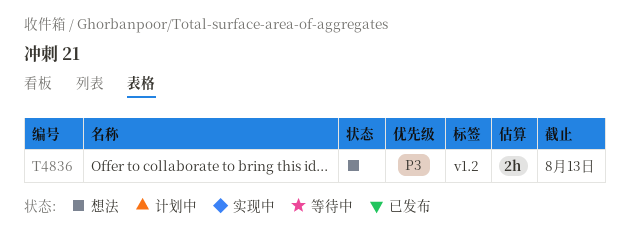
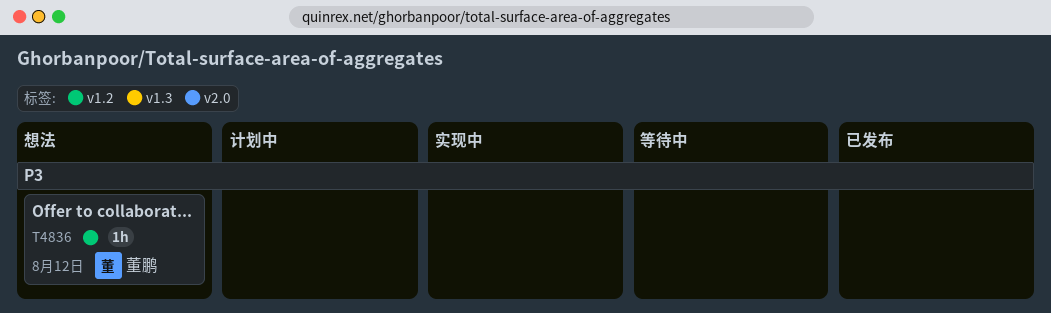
T4836, estimate: 2h -> 1h
T4836, due: Aug 13 -> Aug 12

